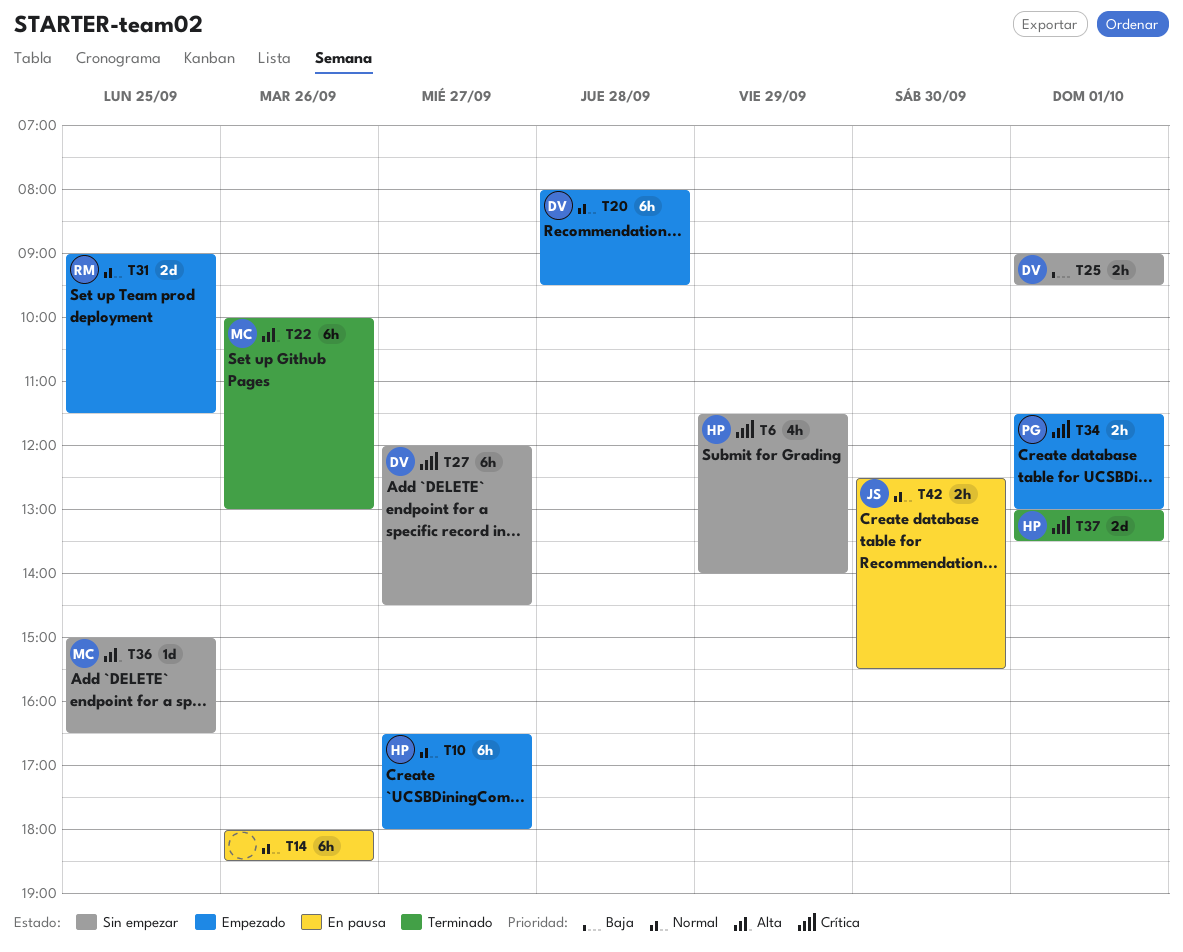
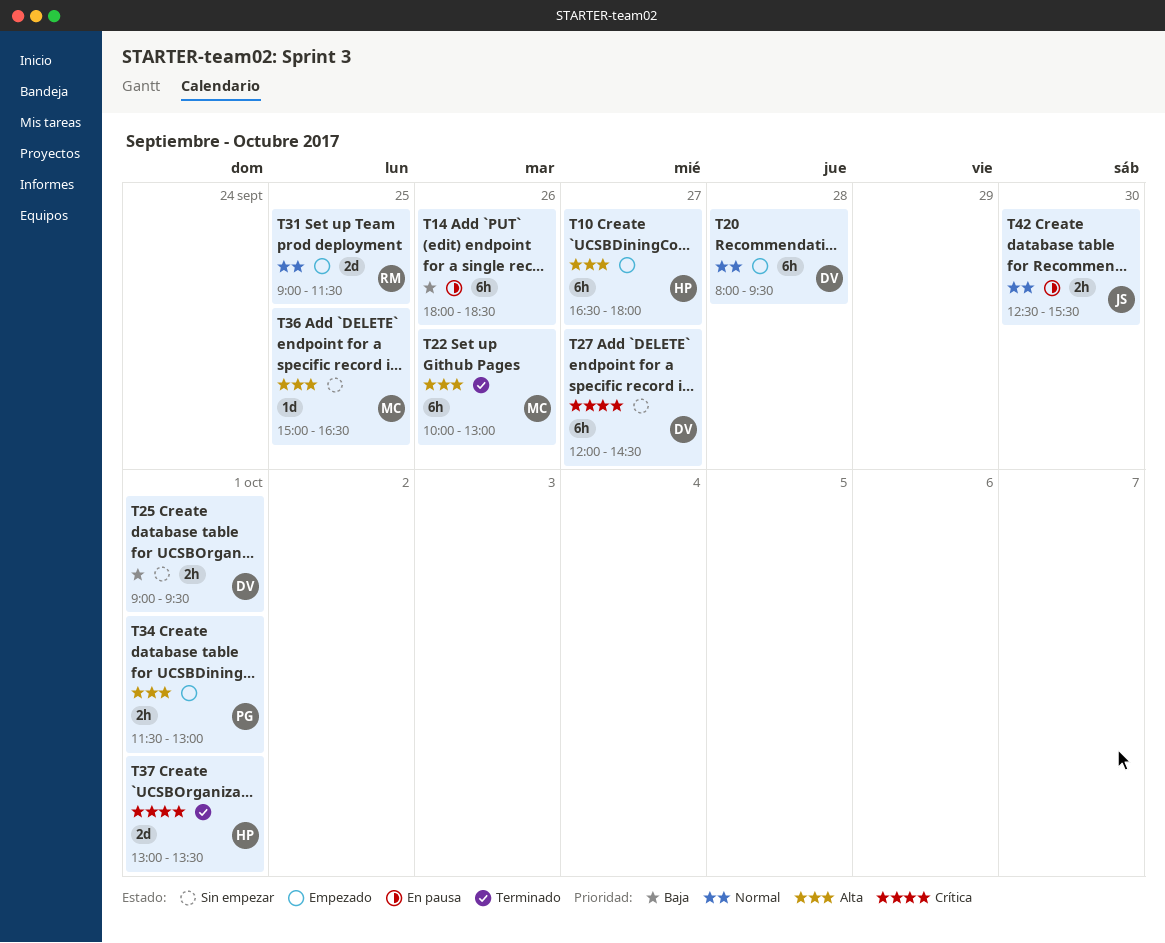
T6: present -> none
T10, priority: Normal -> Alta
T14, priority: Normal -> Baja
T34, priority: Crítica -> Alta

